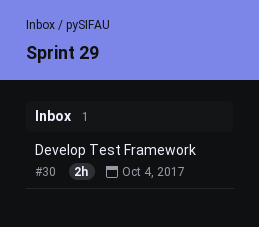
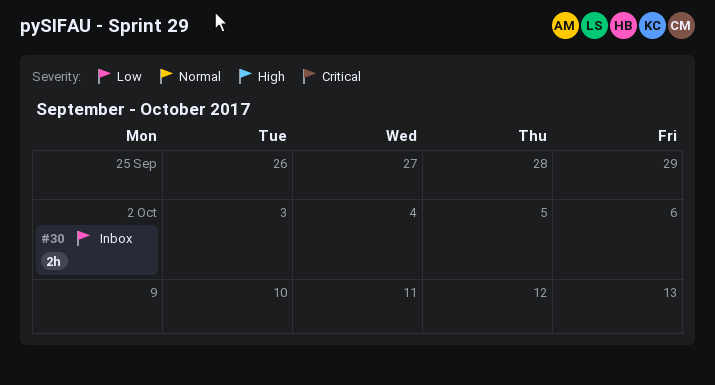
#30, due: Oct 4 -> Oct 2

